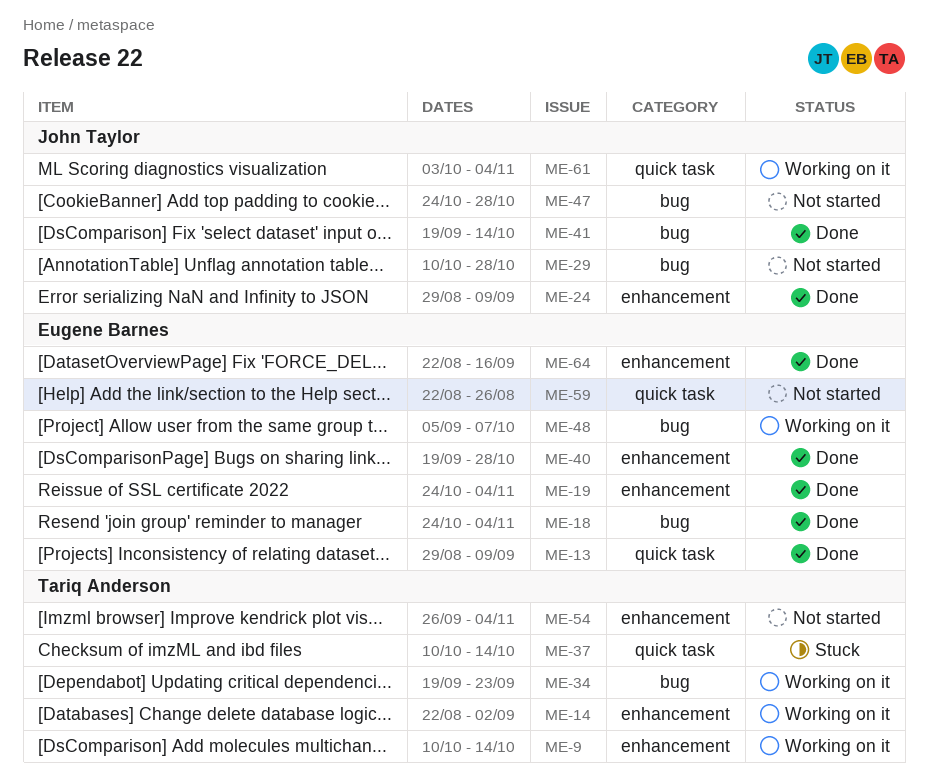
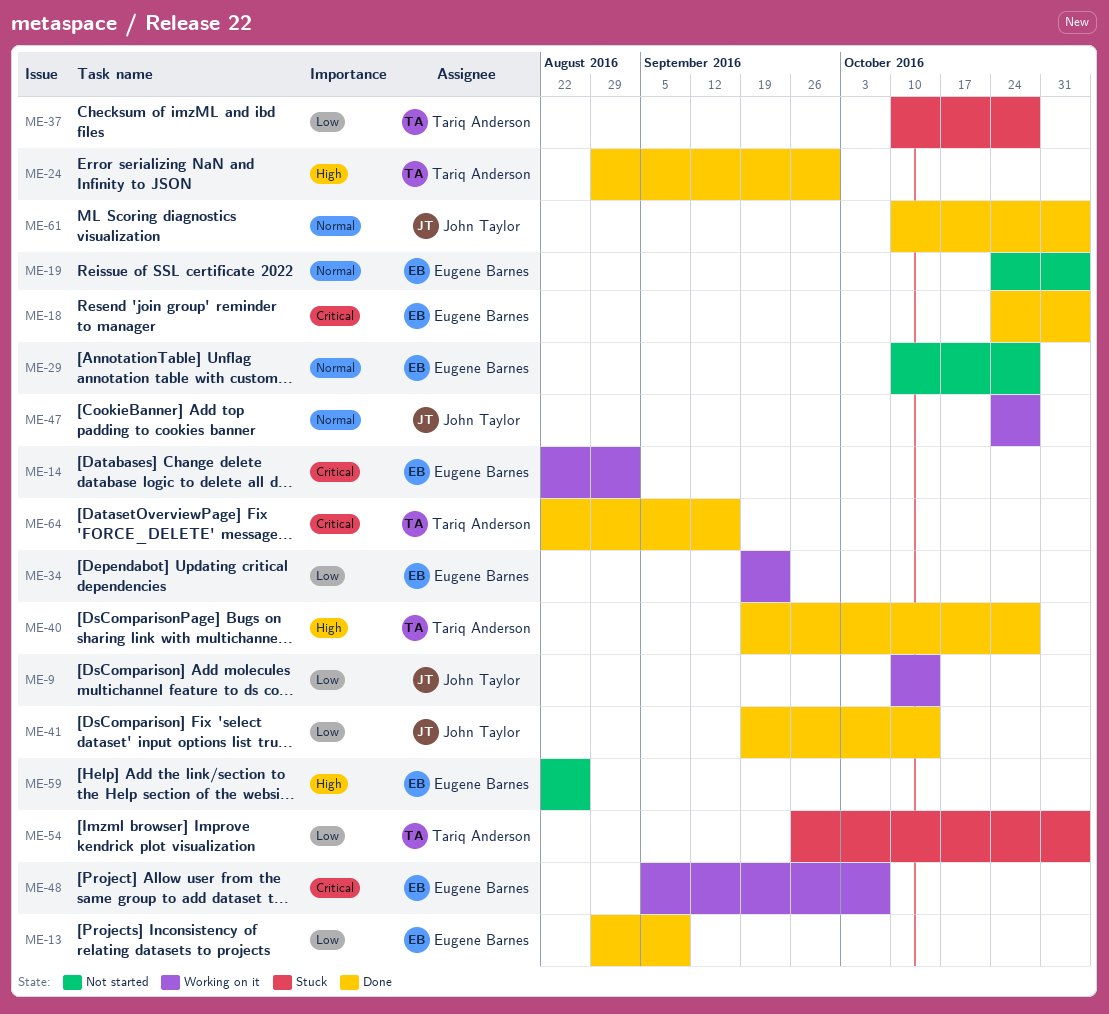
ME-9, owner: Tariq Anderson -> John Taylor
ME-14, owner: Tariq Anderson -> Eugene Barnes
ME-19, status: Done -> Not started
ME-24, owner: John Taylor -> Tariq Anderson
ME-24, due: Sep 9 -> Sep 30
ME-29, owner: John Taylor -> Eugene Barnes
ME-34, owner: Tariq Anderson -> Eugene Barnes
ME-37, due: Oct 14 -> Oct 28
ME-40, owner: Eugene Barnes -> Tariq Anderson
ME-47, status: Not started -> Working on it
ME-54, status: Not started -> Stuck
ME-61, status: Working on it -> Done
ME-61, start: Oct 3 -> Oct 10
ME-64, owner: Eugene Barnes -> Tariq Anderson

